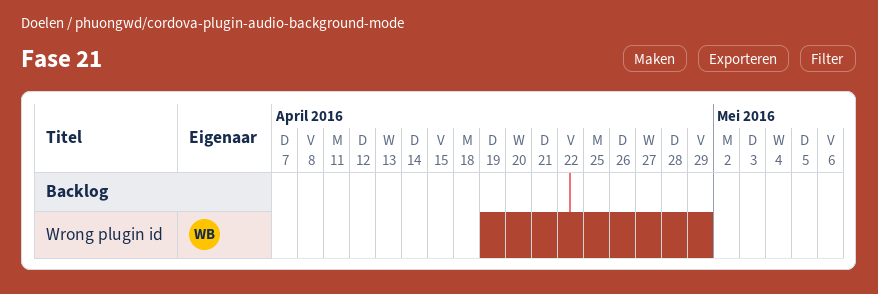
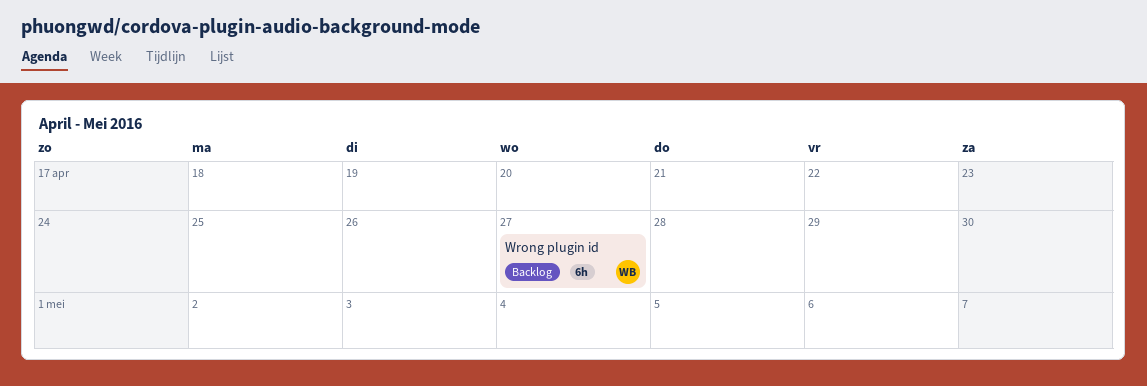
Wrong plugin id, due: Apr 29 -> Apr 27

